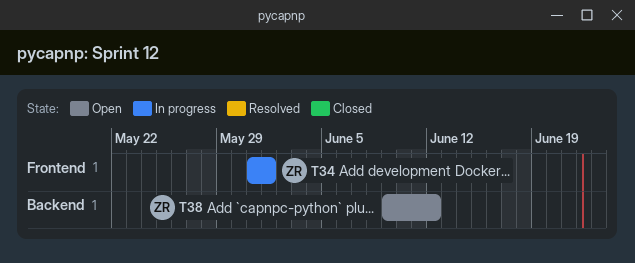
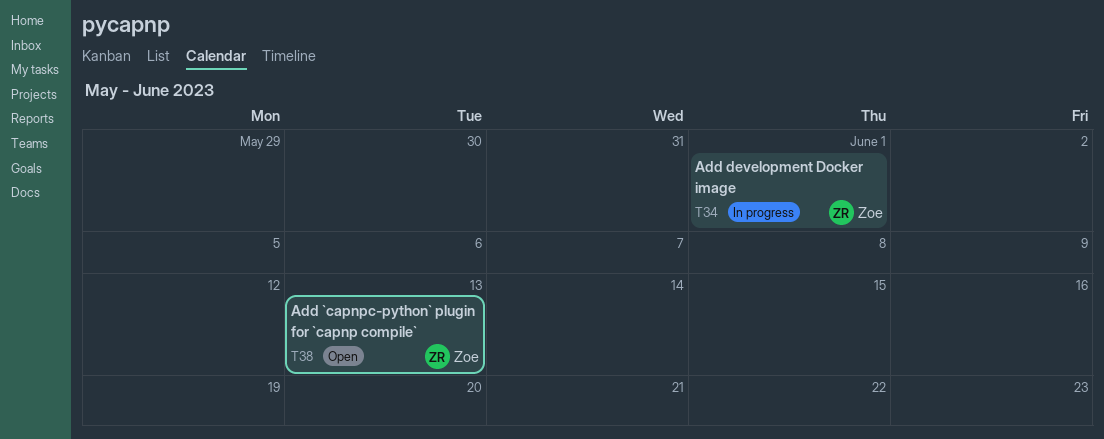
T38, due: Jun 12 -> Jun 13

